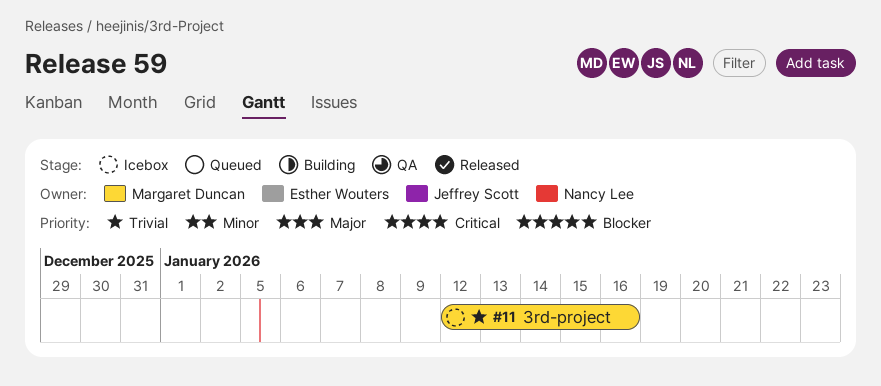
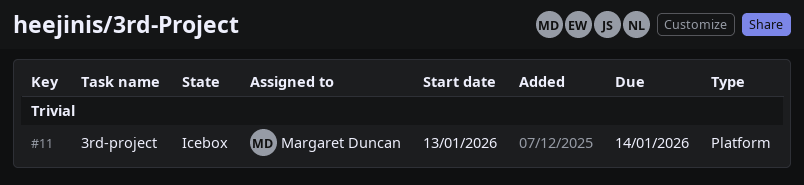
#11, start: Jan 12 -> Jan 13
#11, due: Jan 16 -> Jan 14

